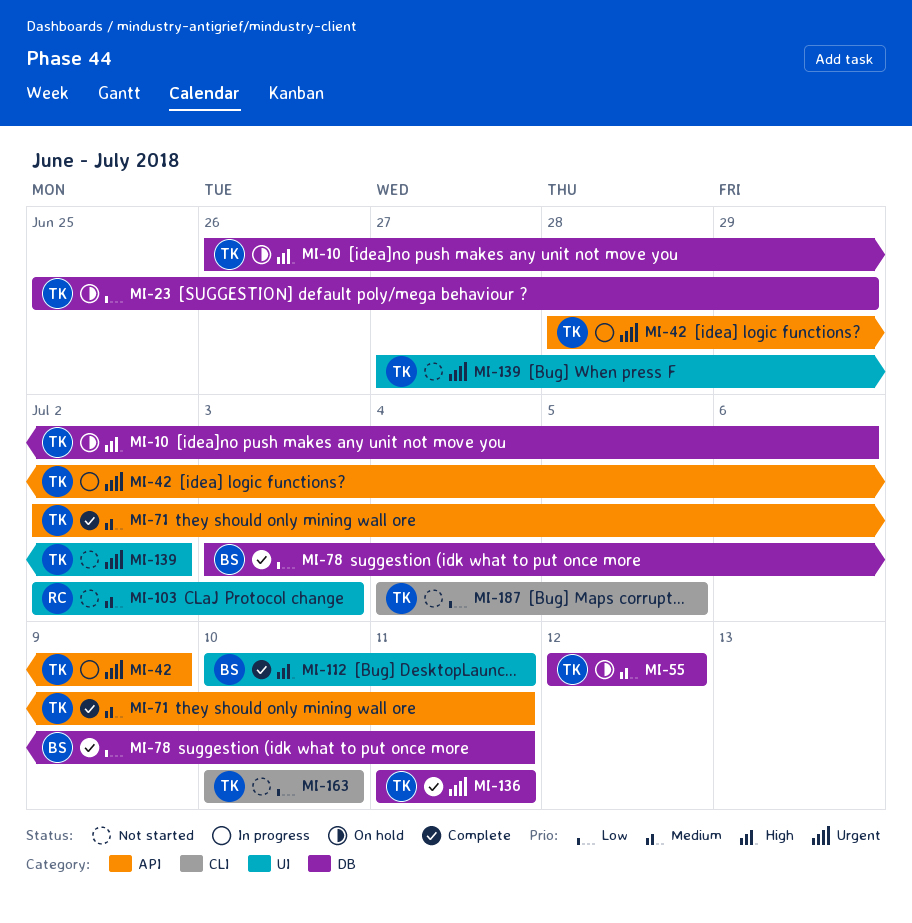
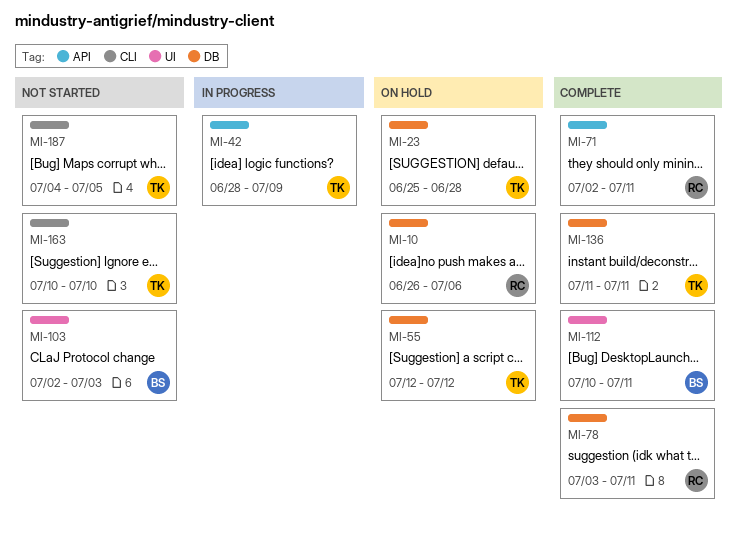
MI-10, owner: TK -> RC
MI-23, due: Jun 29 -> Jun 28
MI-71, owner: TK -> RC
MI-78, owner: BS -> RC
MI-103, owner: RC -> BS
MI-139: present -> none

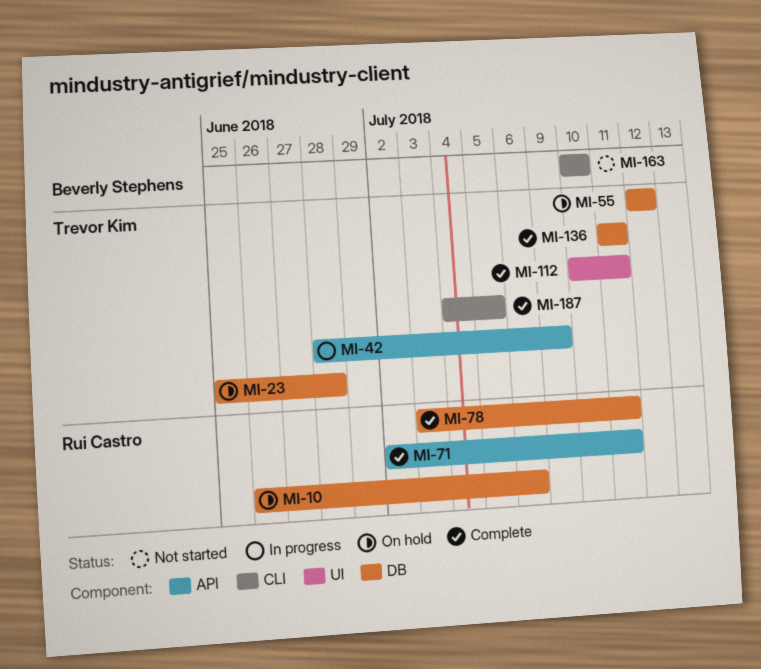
MI-103: present -> none
MI-112, owner: Beverly Stephens -> Trevor Kim
MI-163, owner: Trevor Kim -> Beverly Stephens
MI-187, status: Not started -> Complete

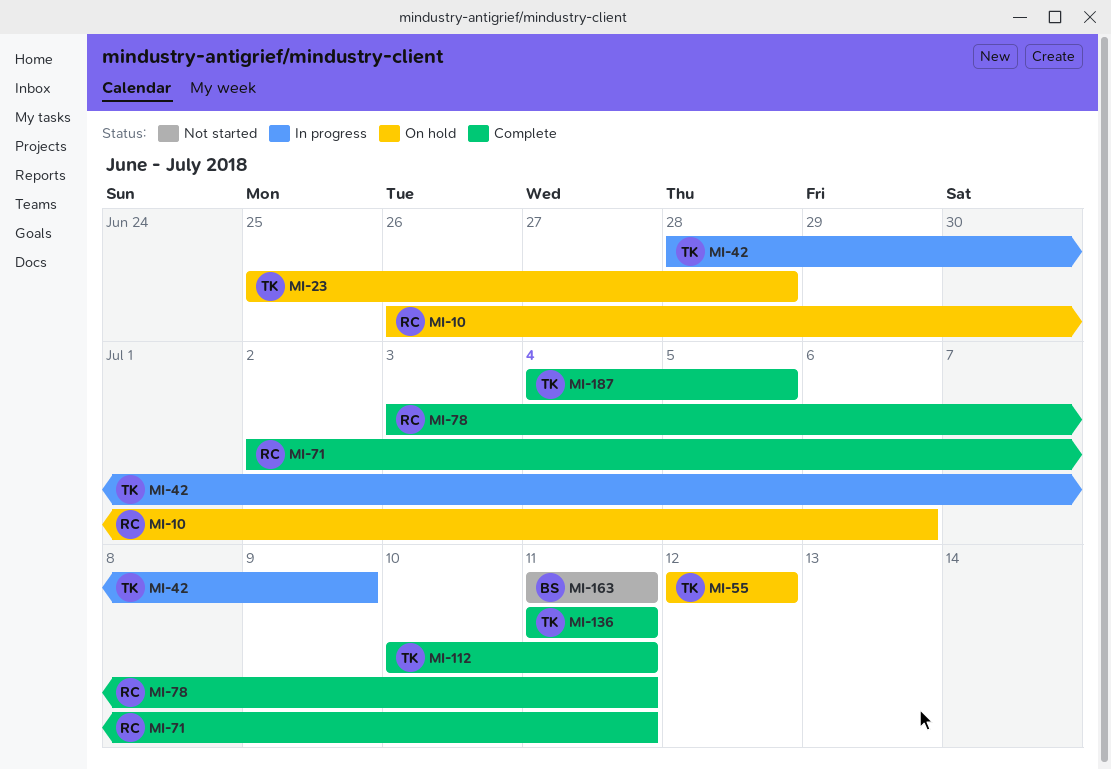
MI-163, start: Jul 10 -> Jul 11
MI-163, due: Jul 10 -> Jul 11

